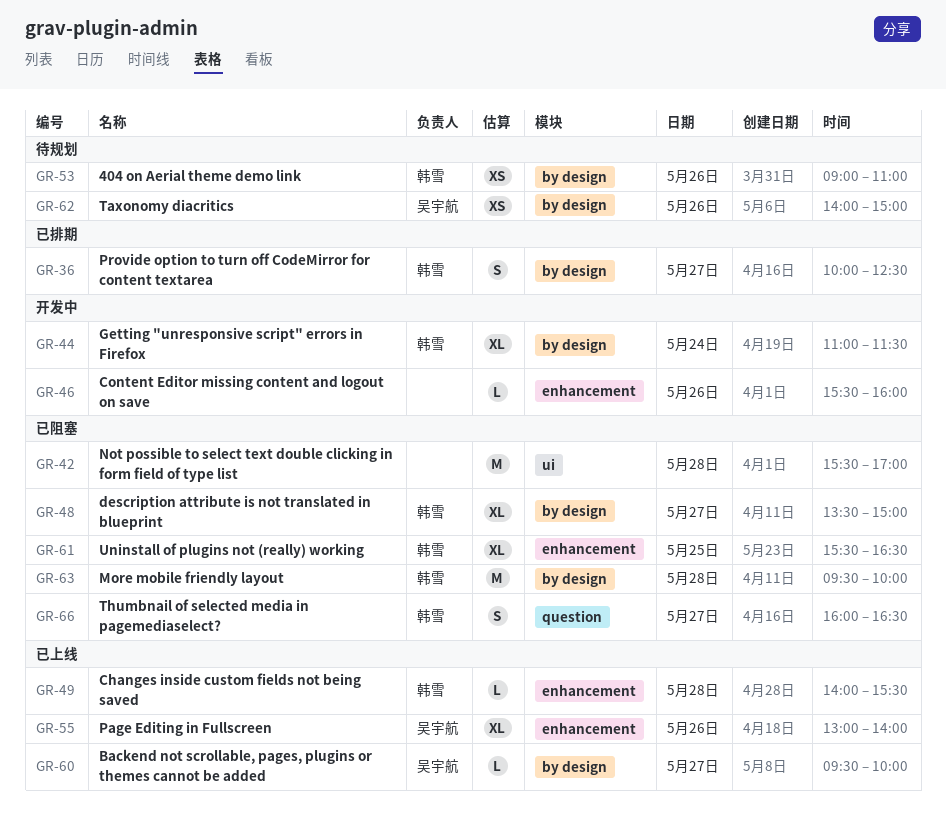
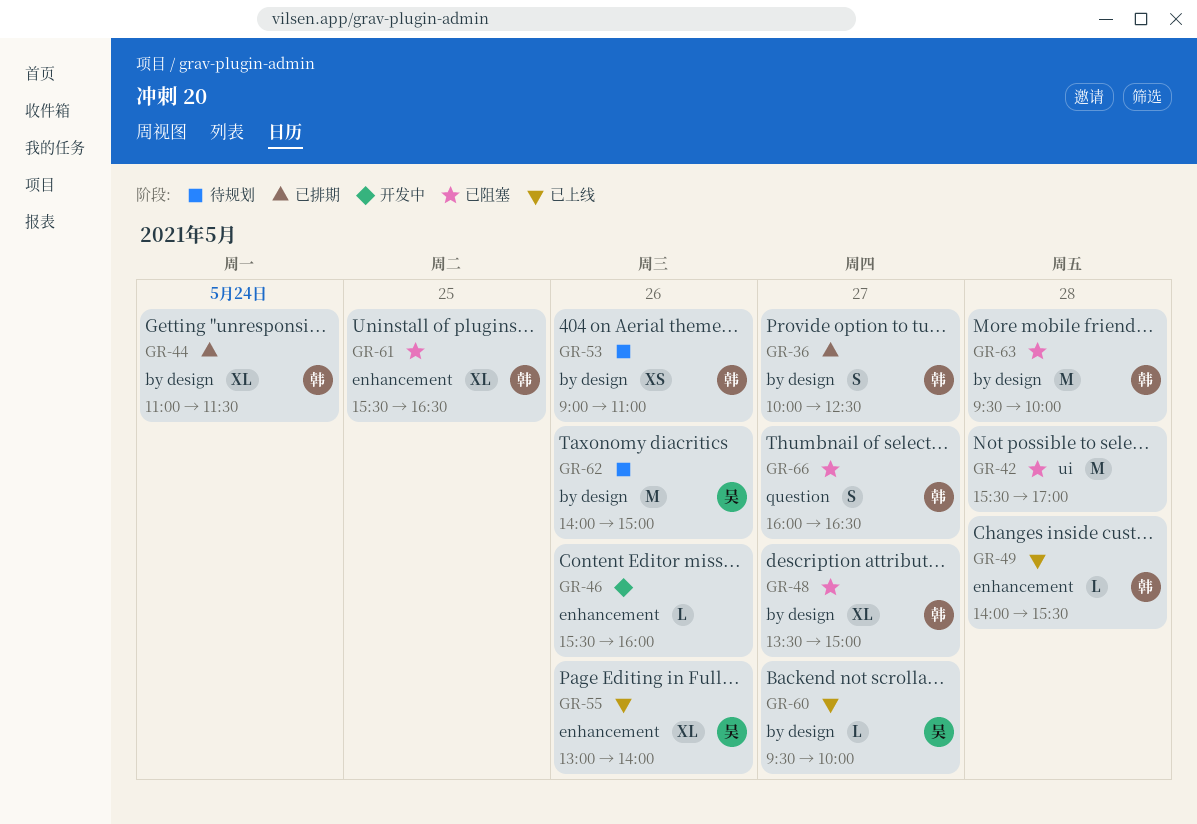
GR-44, status: 开发中 -> 已排期
GR-62, estimate: XS -> M

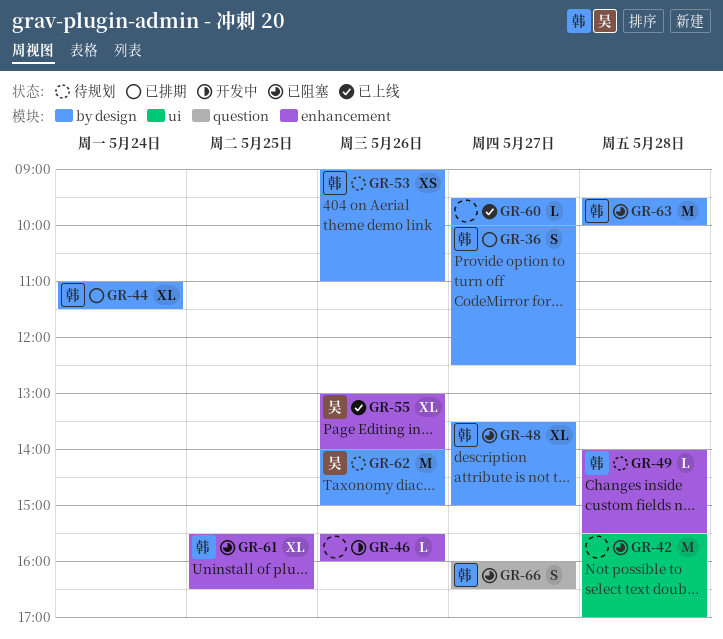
GR-49, status: 已上线 -> 待规划
GR-60, owner: 吴 -> none

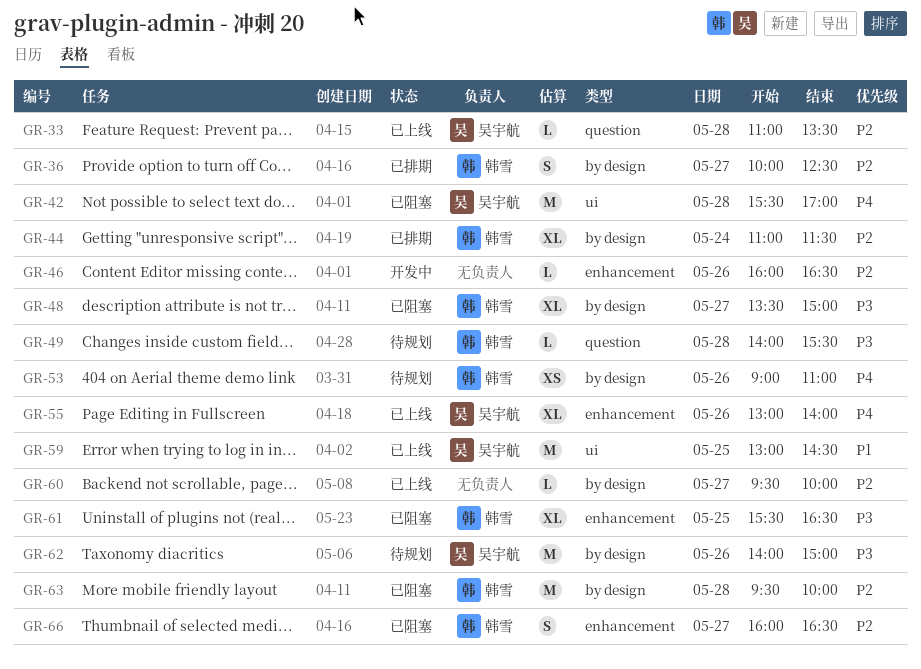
GR-33: none -> present
GR-42, owner: none -> 吴宇航
GR-46, begins: 15:30 -> 16:00
GR-46, ends: 16:00 -> 16:30
GR-49, label: enhancement -> question
GR-59: none -> present
GR-66, label: question -> enhancement

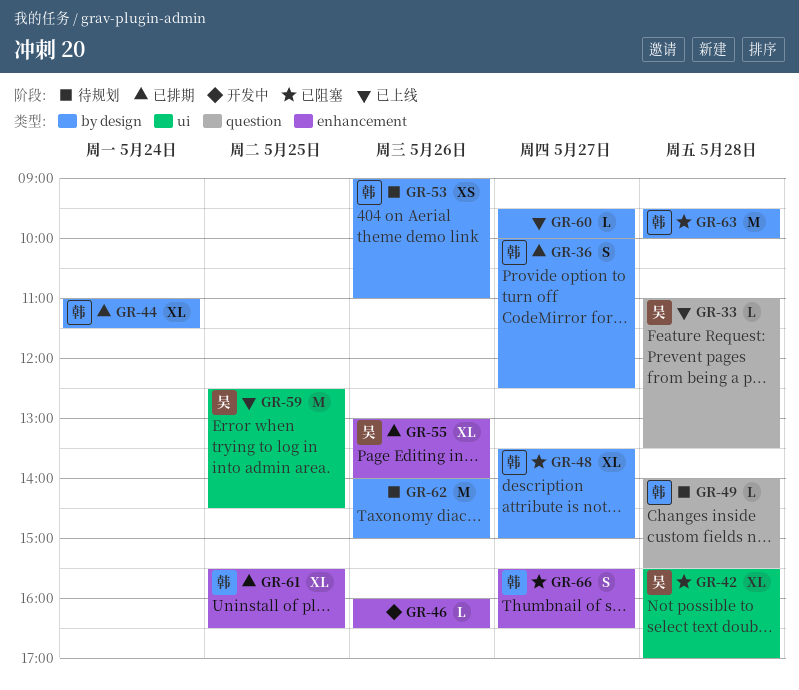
GR-42, estimate: M -> XL
GR-55, status: 已上线 -> 已排期
GR-59, begins: 13:00 -> 12:30
GR-61, status: 已阻塞 -> 已排期
GR-62, owner: 吴宇航 -> none
GR-66, begins: 16:00 -> 15:30

